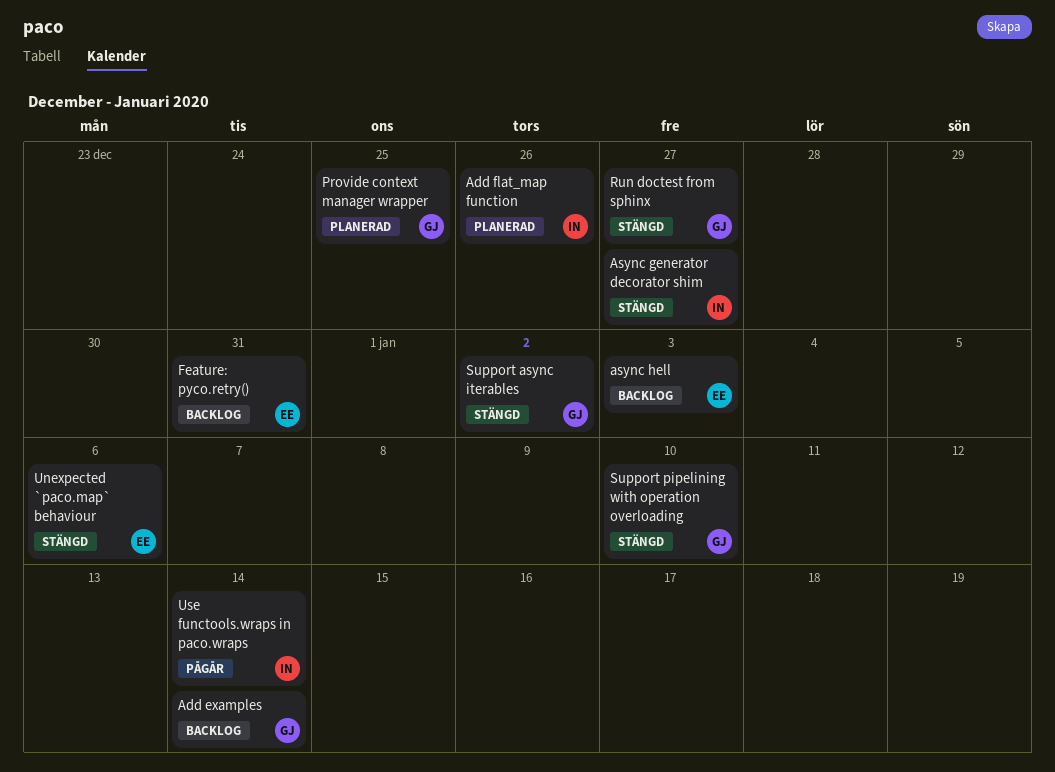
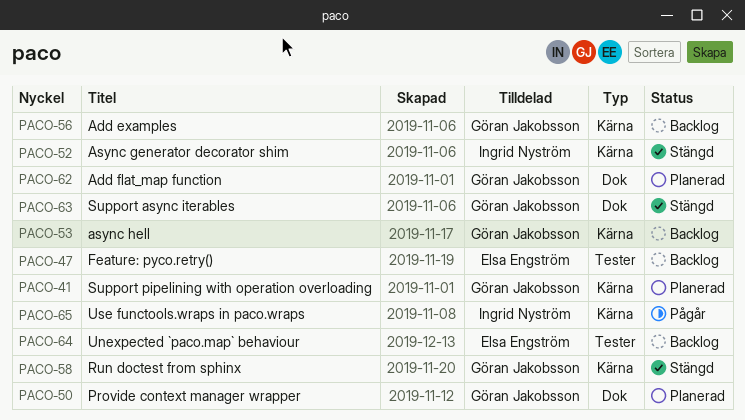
Add flat_map function, owner: Ingrid Nyström -> Göran Jakobsson
async hell, owner: Elsa Engström -> Göran Jakobsson
Support pipelining with operation overloading, status: Stängd -> Planerad
Unexpected `paco.map` behaviour, status: Stängd -> Backlog

